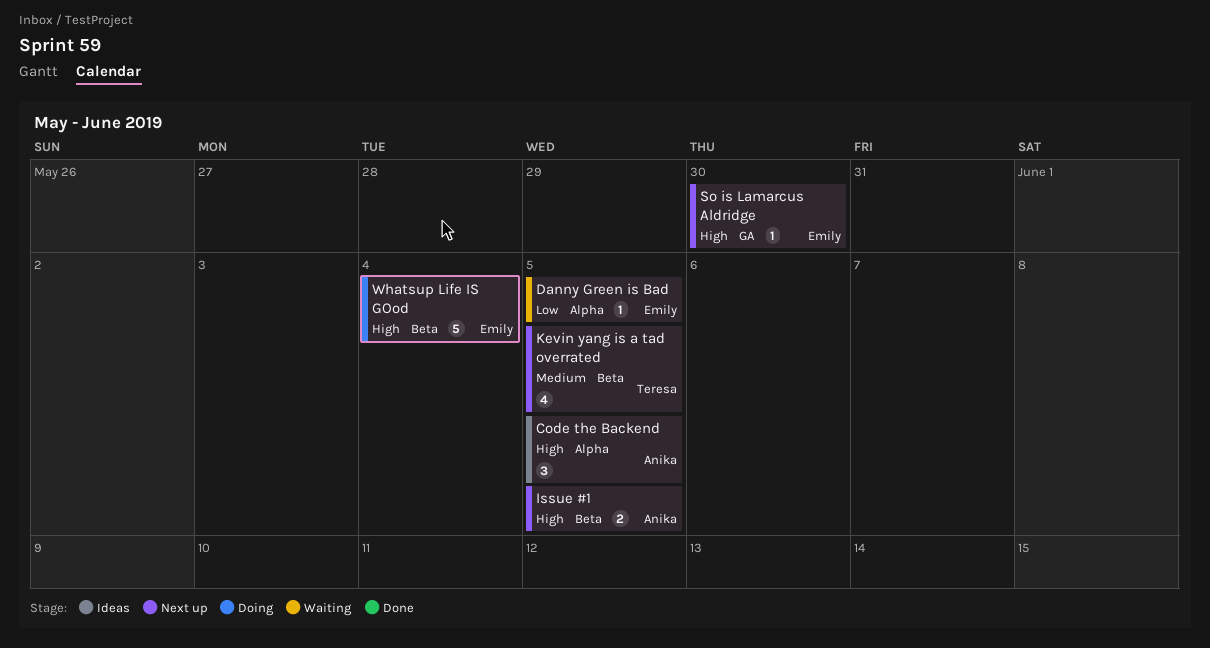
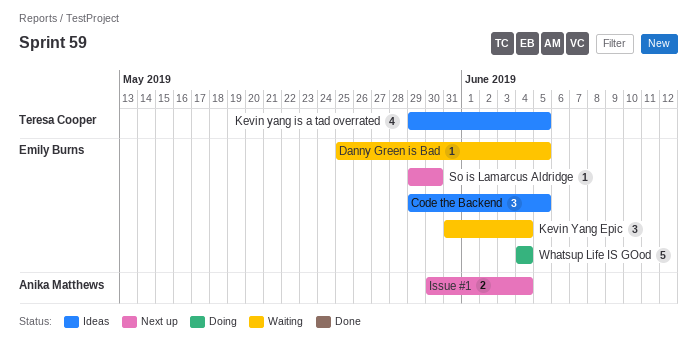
Code the Backend, owner: Anika Matthews -> Emily Burns
Issue #1, due: Jun 5 -> Jun 4
Kevin Yang Epic: none -> present
Kevin yang is a tad overrated, status: Next up -> Ideas

